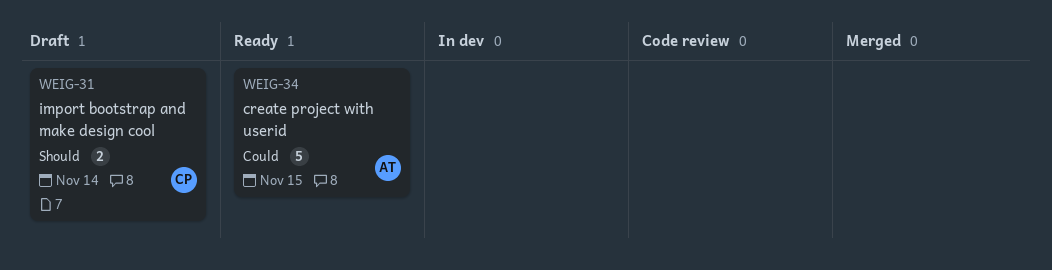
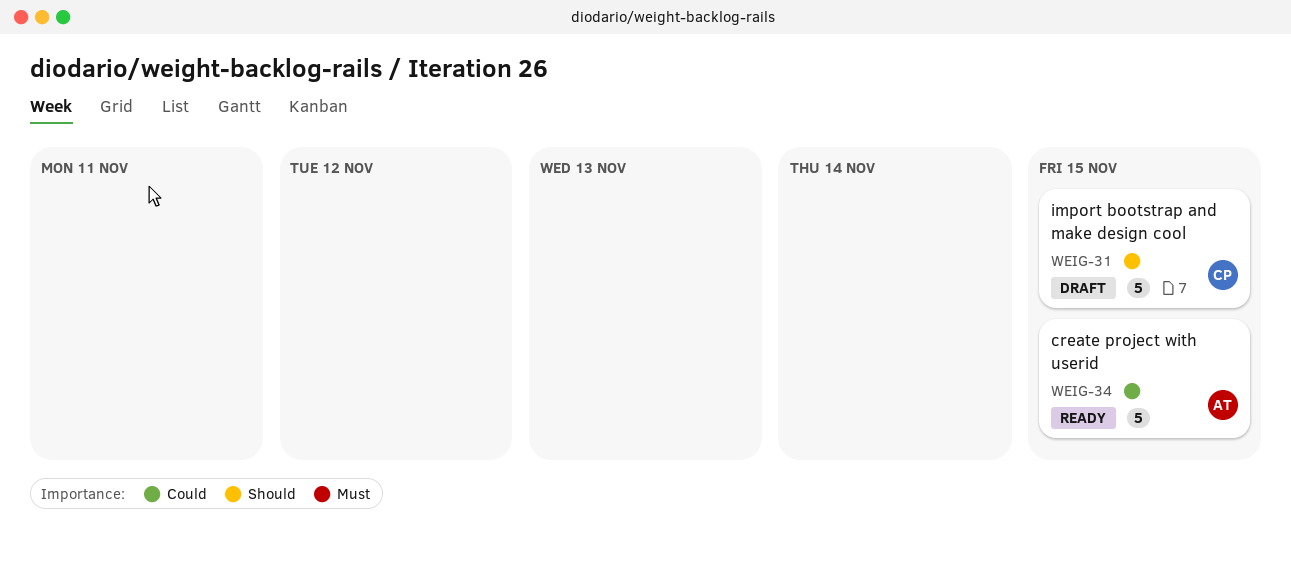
WEIG-31, estimate: 2 -> 5
WEIG-31, due: Nov 14 -> Nov 15

